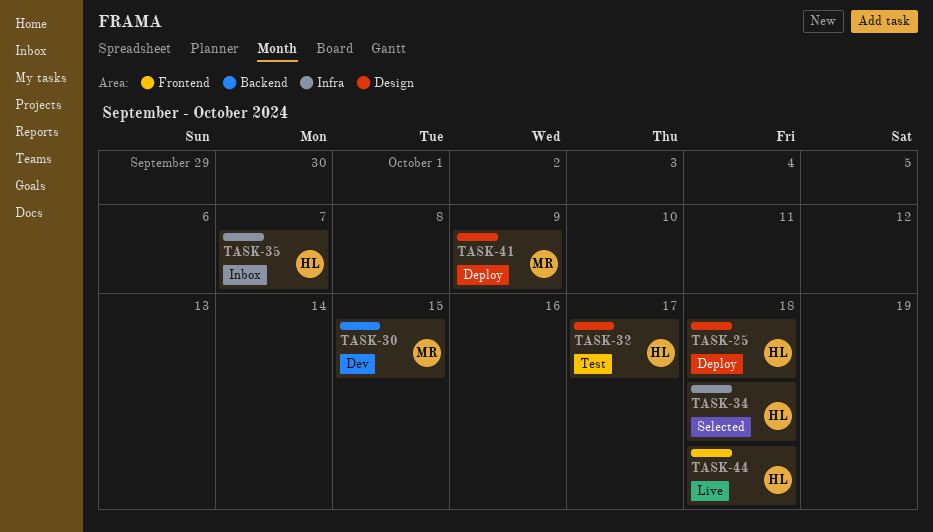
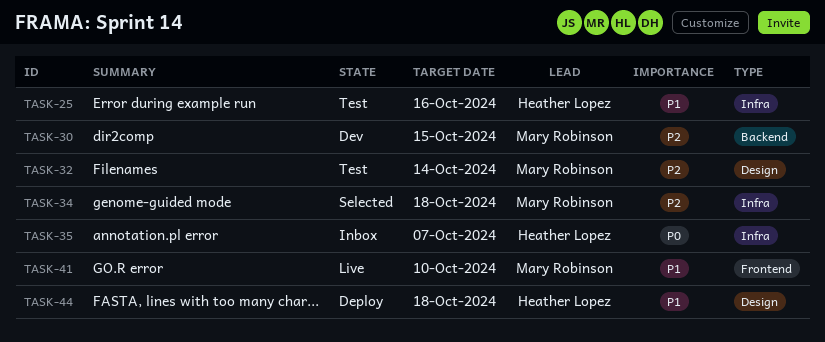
TASK-25, status: Deploy -> Test
TASK-25, label: Design -> Infra
TASK-25, due: Oct 18 -> Oct 16
TASK-32, owner: Heather Lopez -> Mary Robinson
TASK-32, due: Oct 17 -> Oct 14
TASK-34, owner: Heather Lopez -> Mary Robinson
TASK-41, status: Deploy -> Live
TASK-41, label: Design -> Frontend
TASK-41, due: Oct 9 -> Oct 10
TASK-44, status: Live -> Deploy
TASK-44, label: Frontend -> Design

